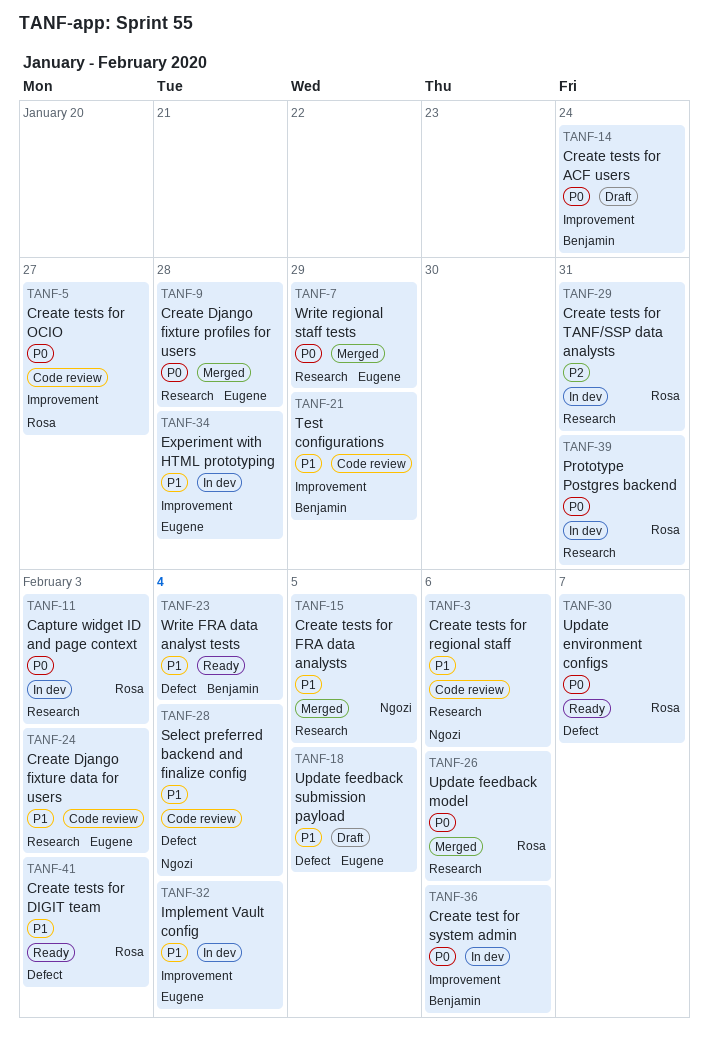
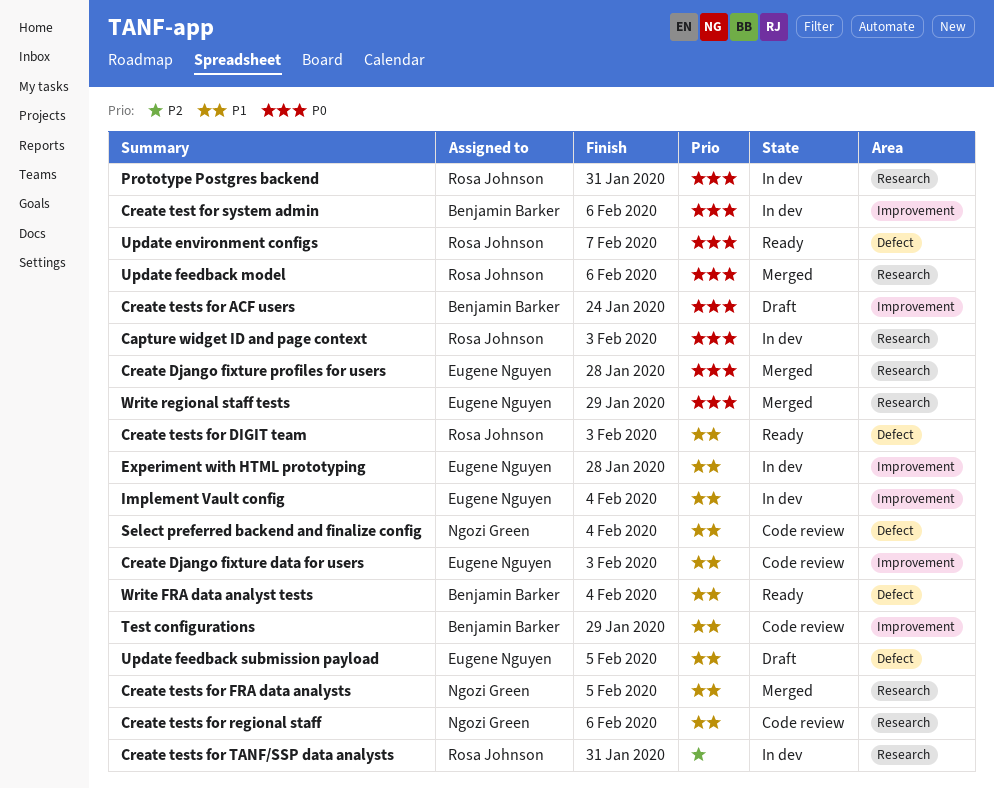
Create Django fixture data for users, label: Research -> Improvement
Create tests for OCIO: present -> none

